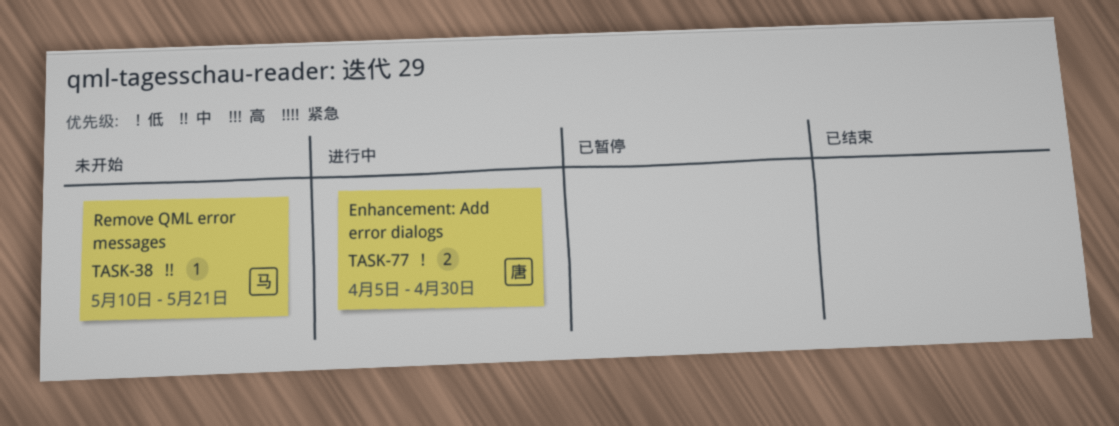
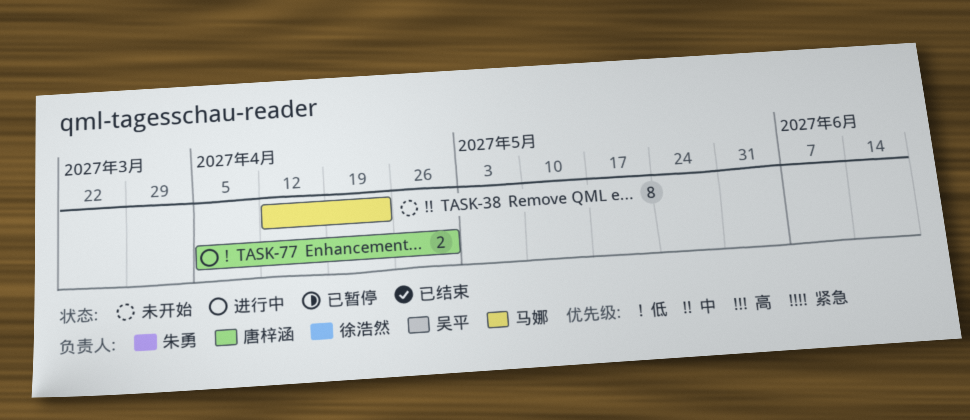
TASK-38, estimate: 1 -> 8
TASK-38, start: May 10 -> Apr 12
TASK-38, due: May 21 -> Apr 23

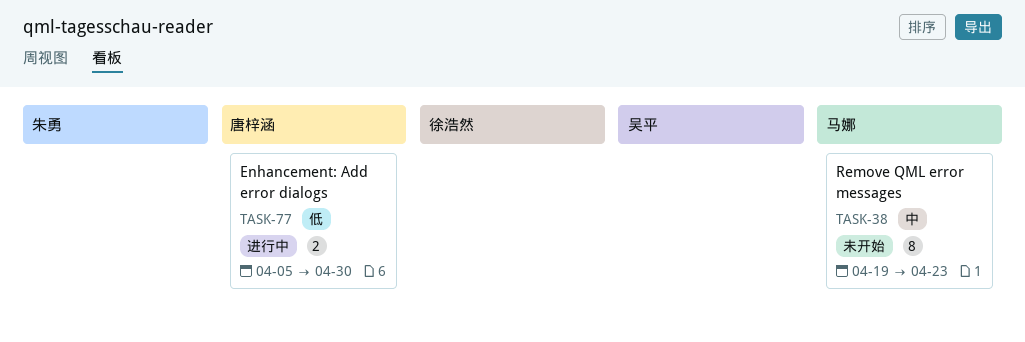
TASK-38, start: Apr 12 -> Apr 19

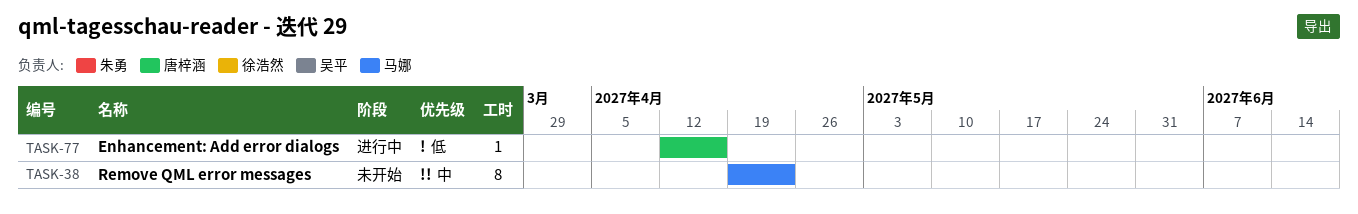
TASK-77, estimate: 2 -> 1
TASK-77, start: Apr 5 -> Apr 12
TASK-77, due: Apr 30 -> Apr 16

